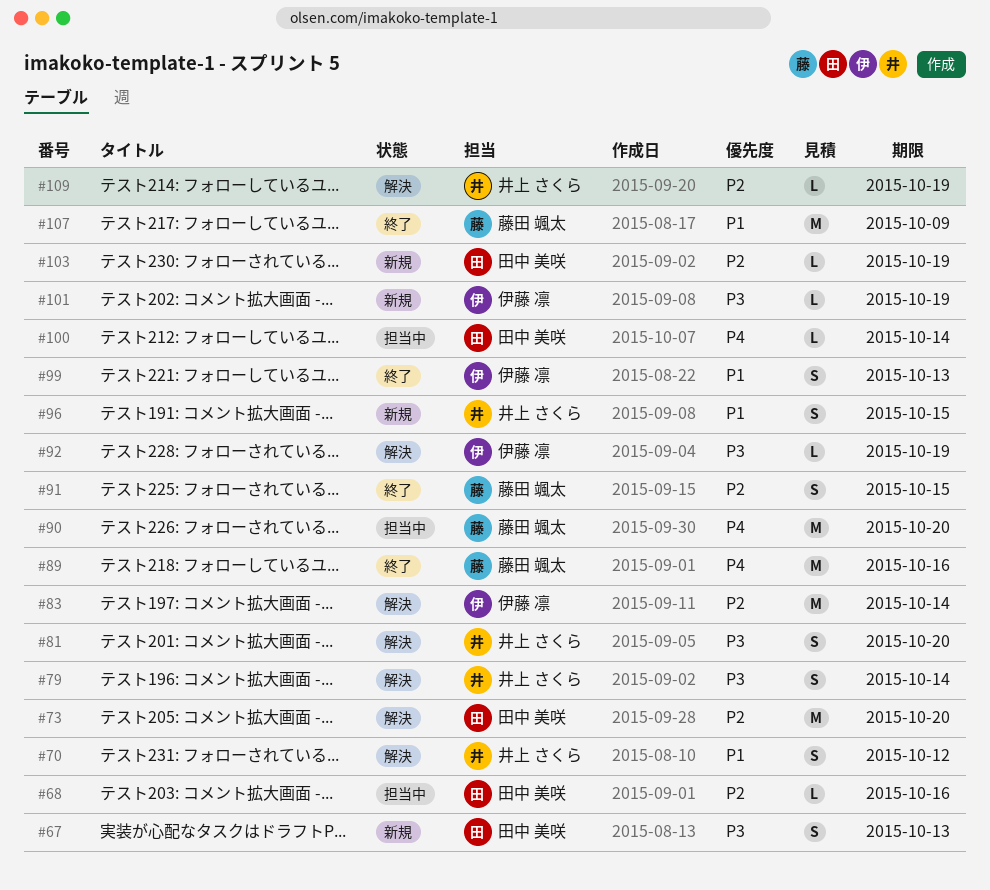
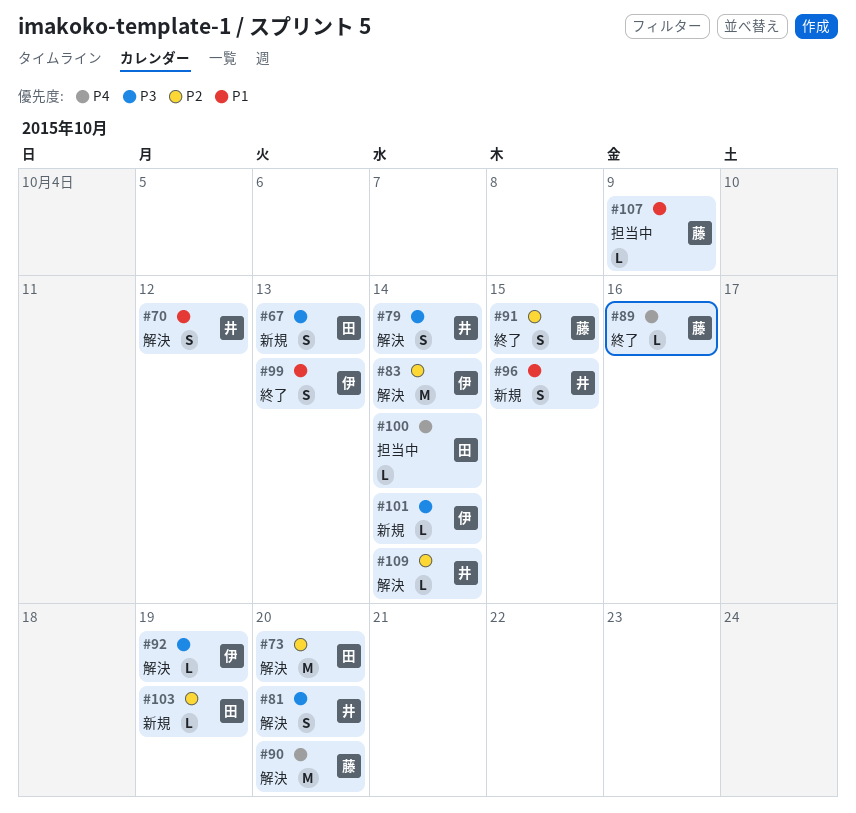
#68: present -> none
#89, estimate: M -> L
#90, status: 担当中 -> 解決
#101, due: Oct 19 -> Oct 14
#107, status: 終了 -> 担当中
#107, estimate: M -> L
#109, due: Oct 19 -> Oct 14

